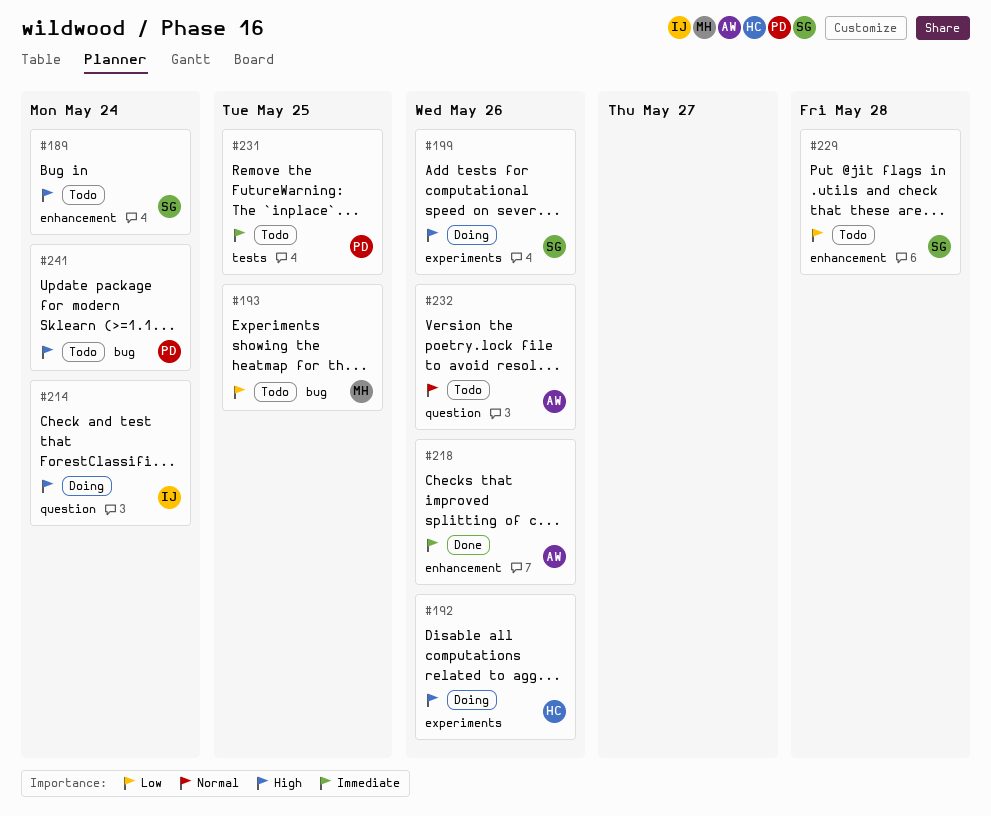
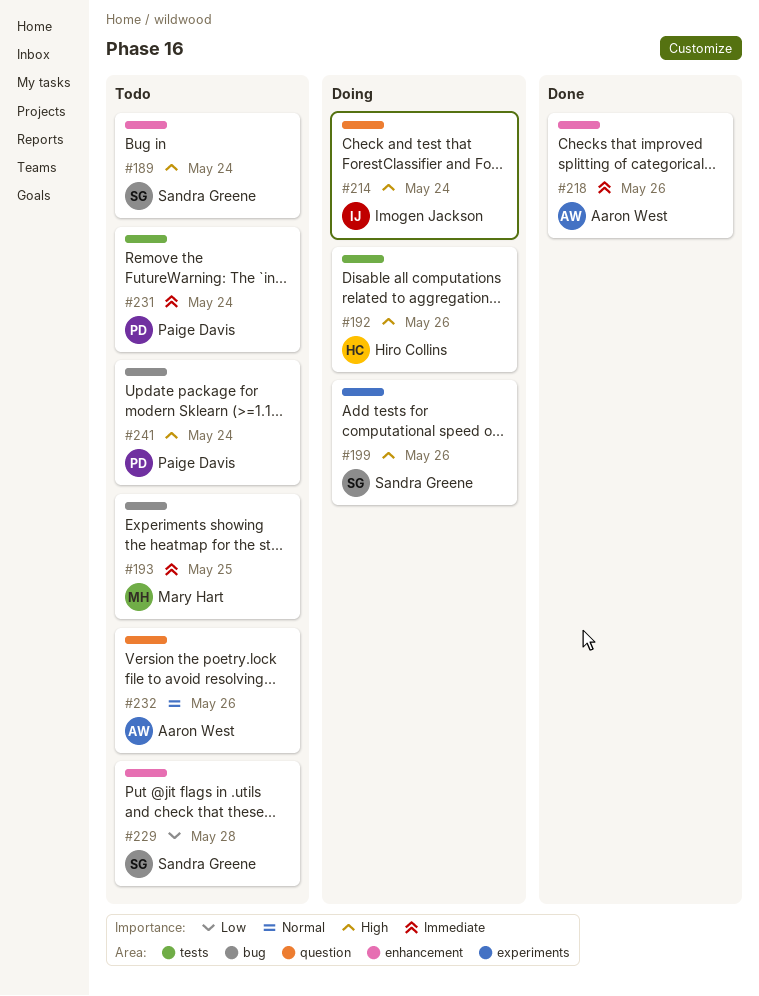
#192, label: experiments -> tests
#193, priority: Low -> Immediate
#231, due: May 25 -> May 24

